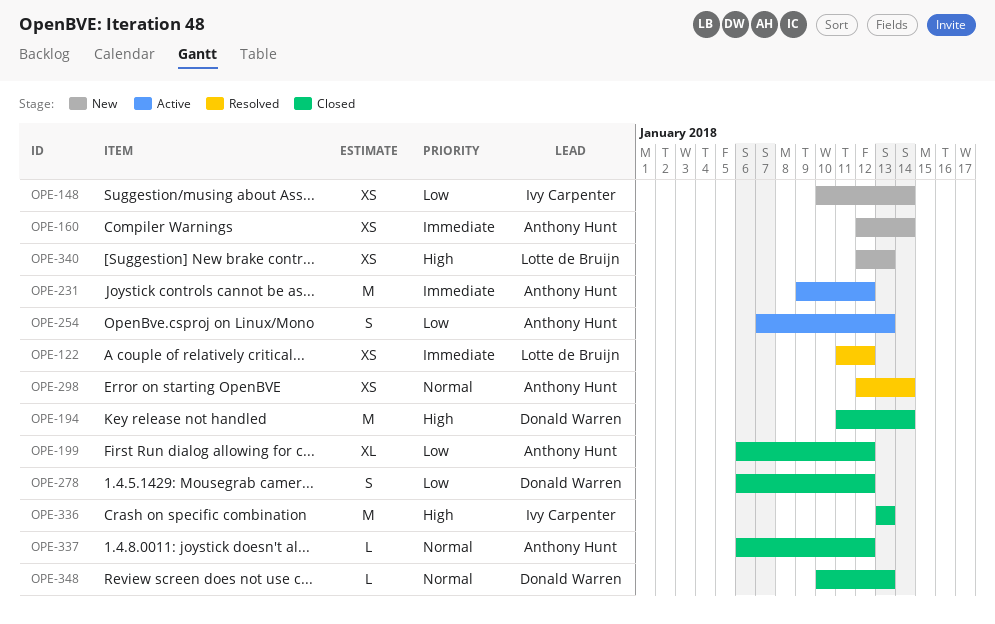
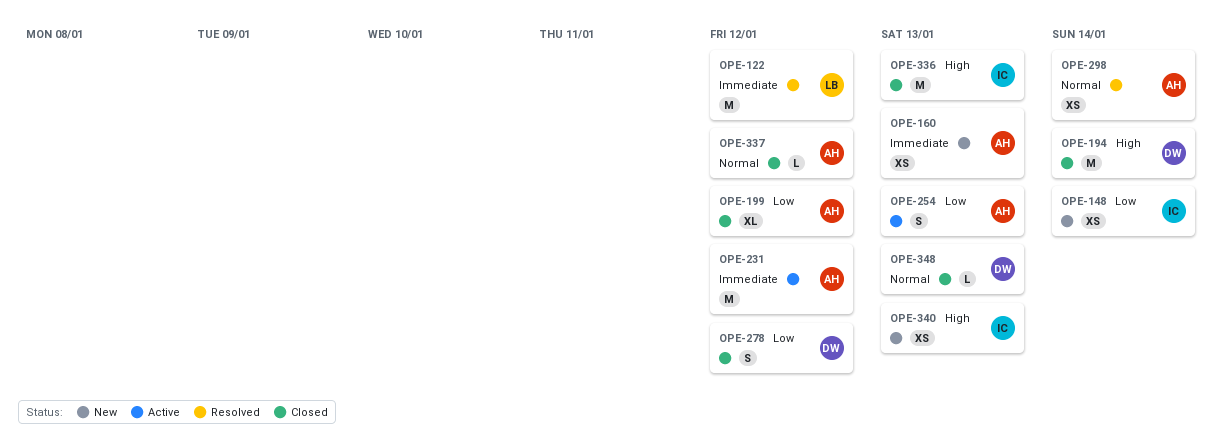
OPE-122, estimate: XS -> M
OPE-160, due: Jan 14 -> Jan 13
OPE-340, owner: Lotte de Bruijn -> Ivy Carpenter

